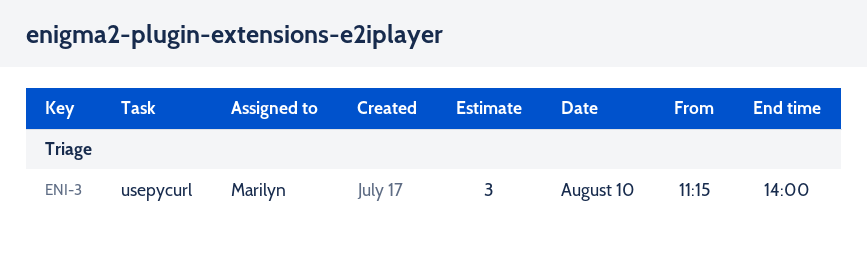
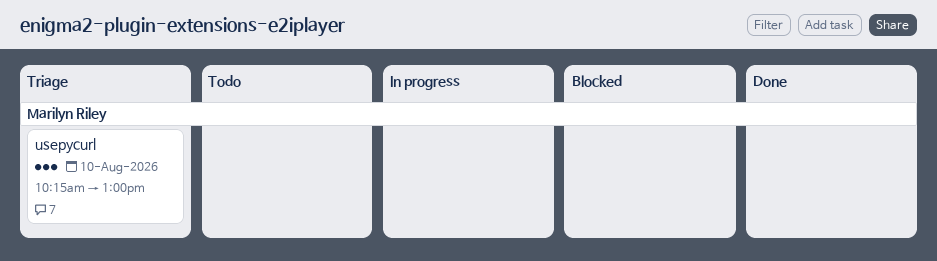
usepycurl, begins: 11:15 -> 10:15
usepycurl, ends: 14:00 -> 13:00

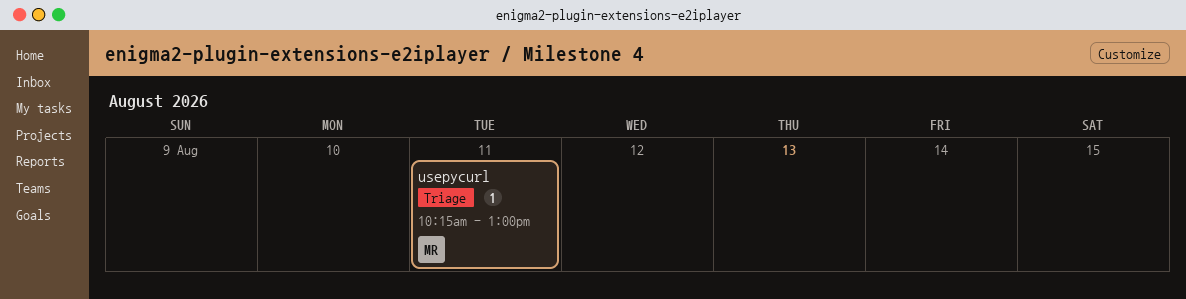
usepycurl, estimate: 3 -> 1
usepycurl, day: Aug 10 -> Aug 11

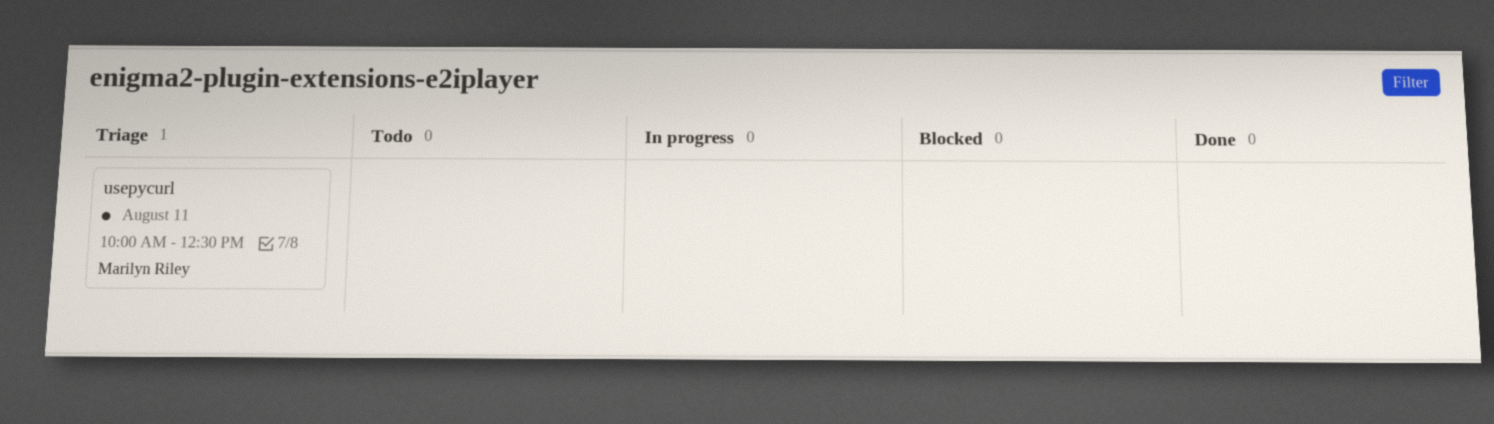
usepycurl, begins: 10:15 -> 10:00
usepycurl, ends: 13:00 -> 12:30

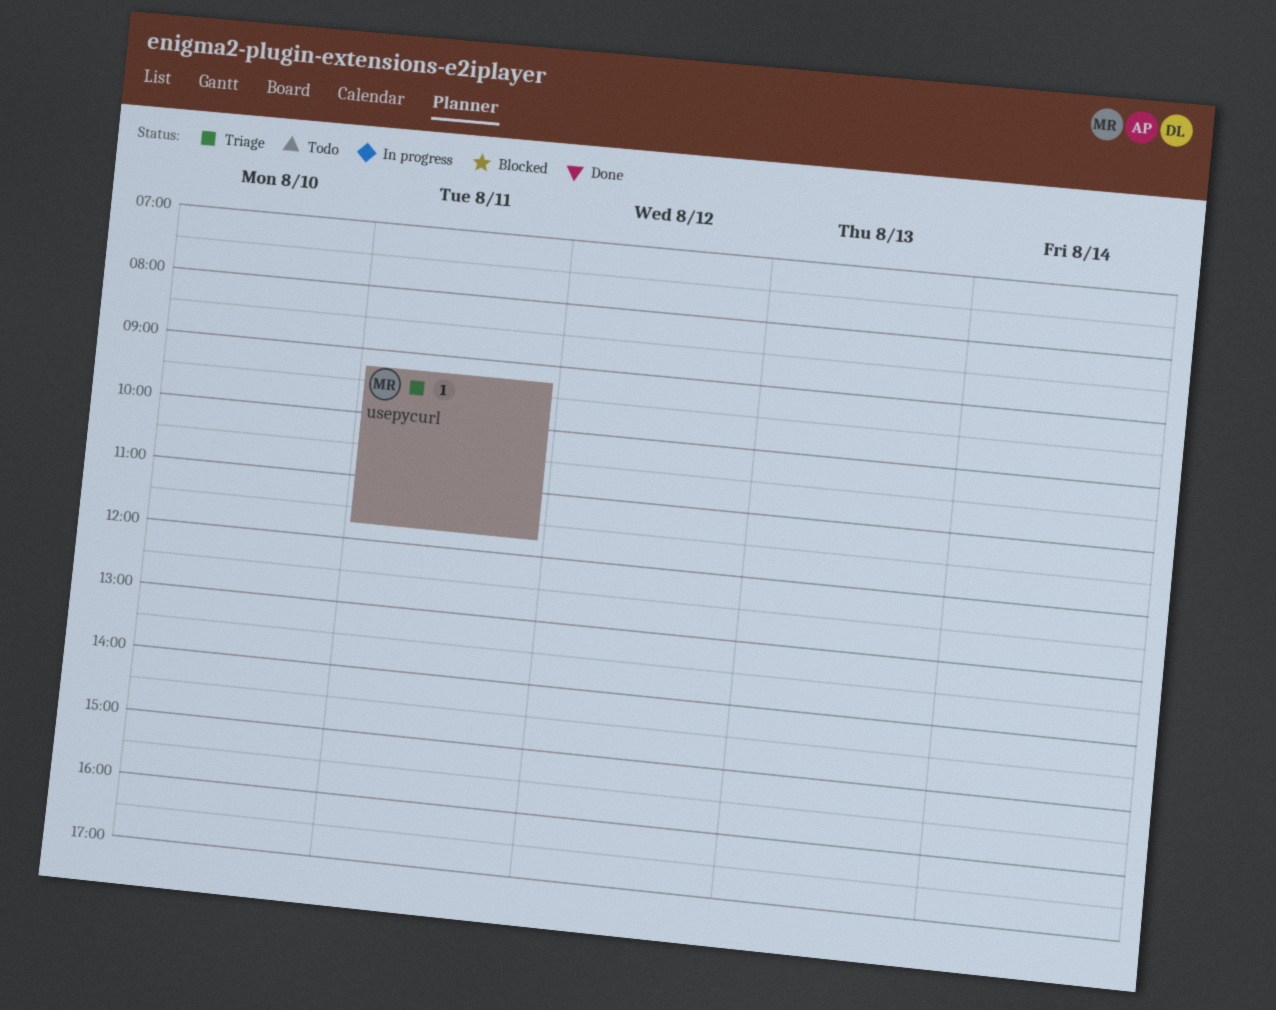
usepycurl, begins: 10:00 -> 09:15
usepycurl, ends: 12:30 -> 11:45

